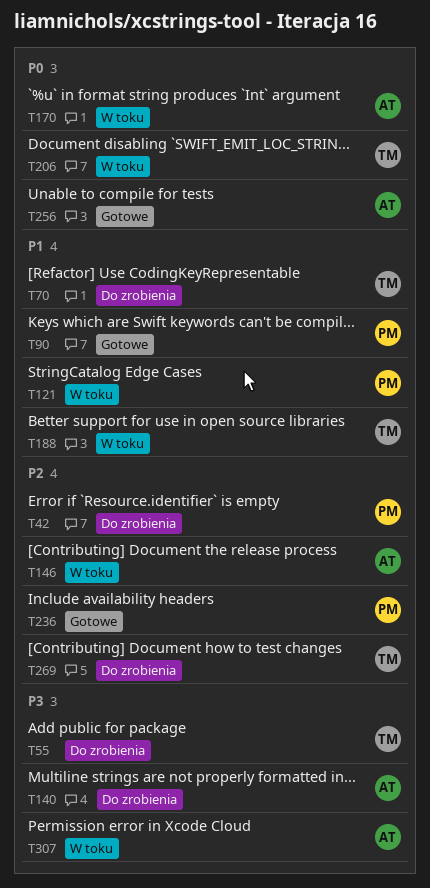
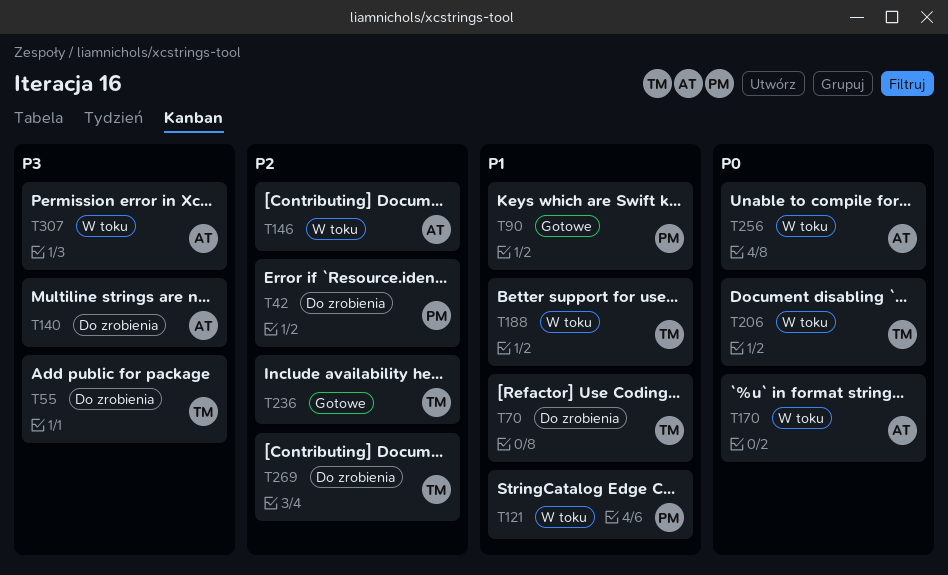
T236, owner: PM -> TM
T256, status: Gotowe -> W toku

